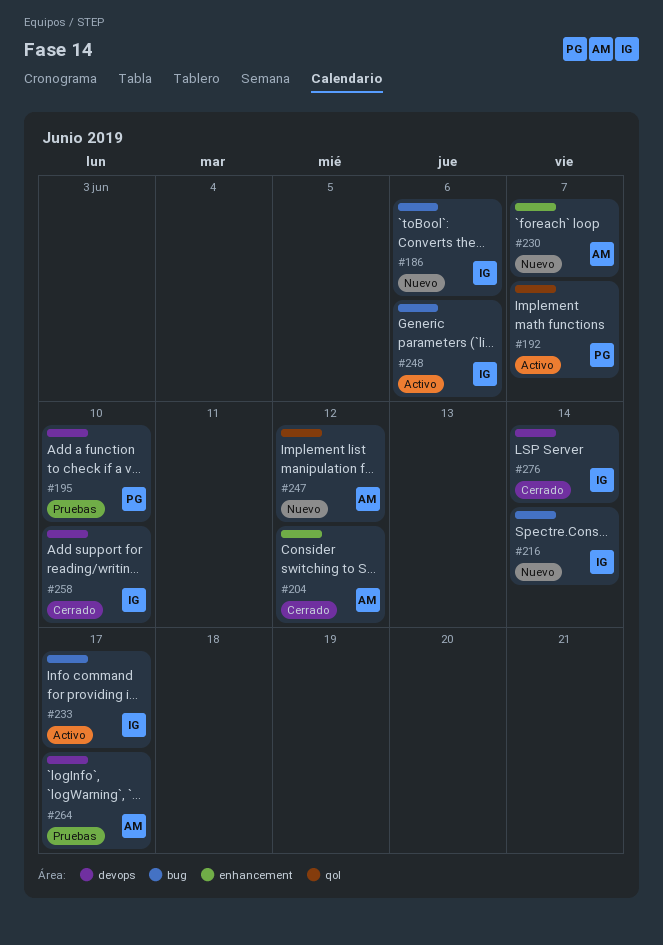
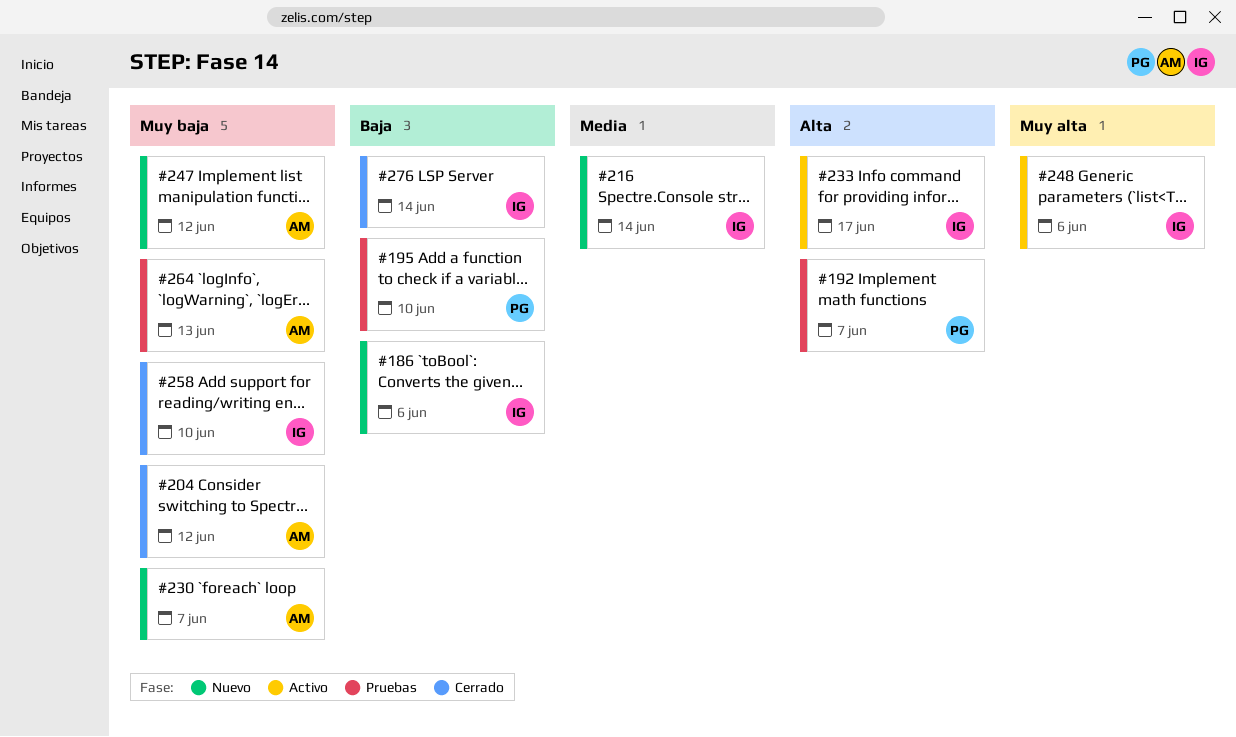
#192, status: Activo -> Pruebas
#264, due: Jun 17 -> Jun 13

